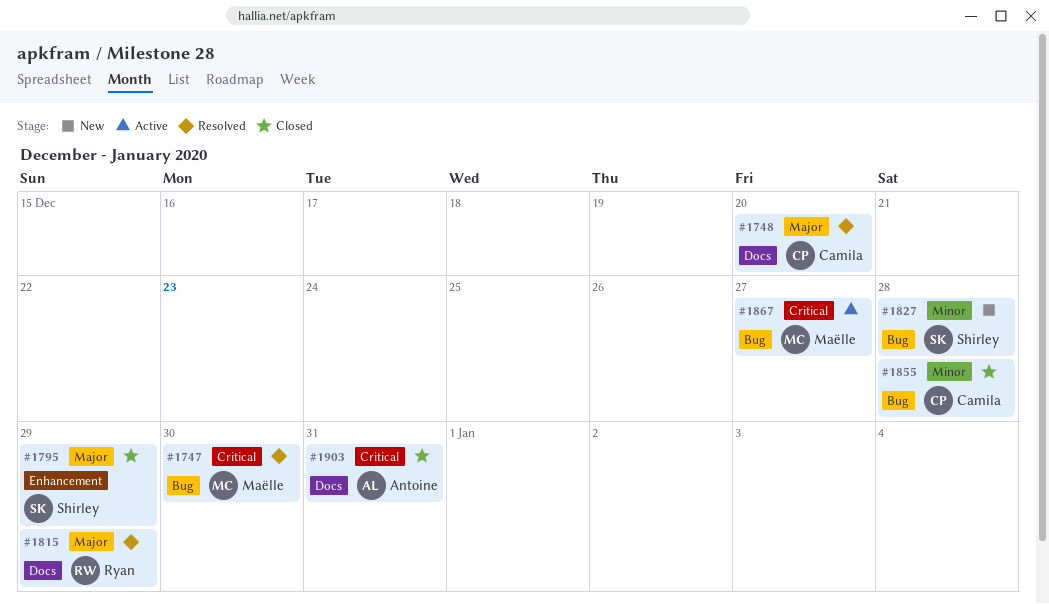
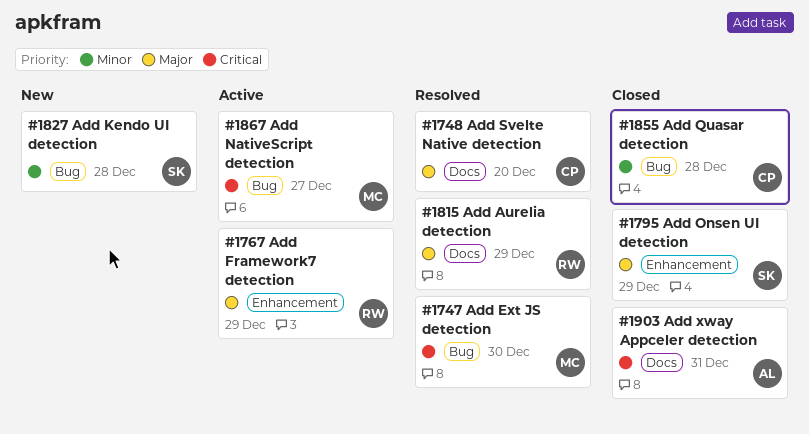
#1767: none -> present

